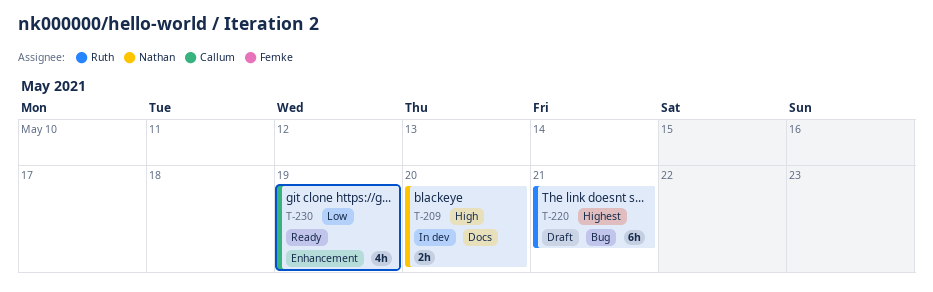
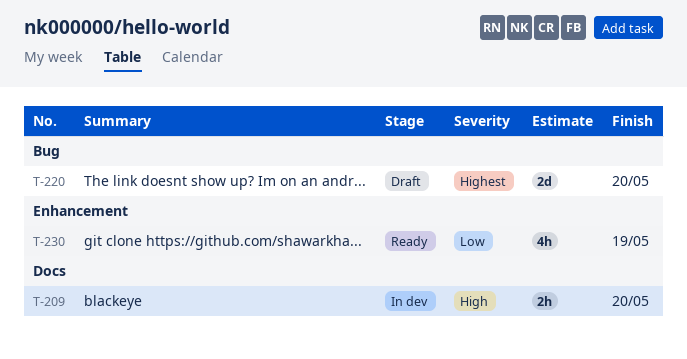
T-220, estimate: 6h -> 2d
T-220, due: May 21 -> May 20

